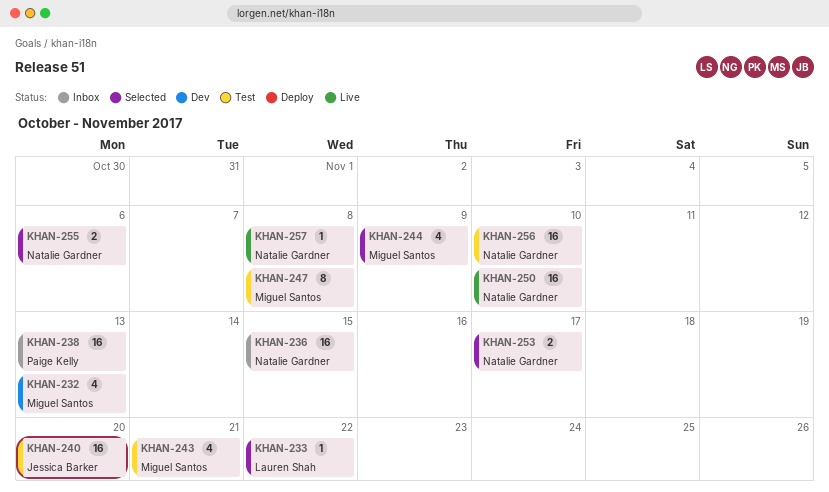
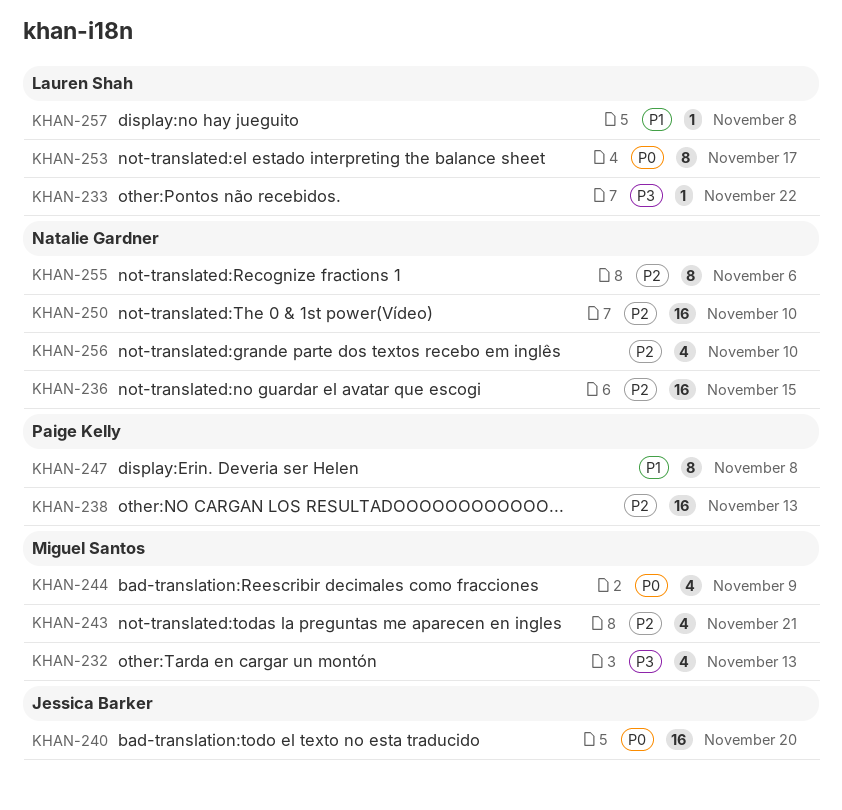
KHAN-247, owner: Miguel Santos -> Paige Kelly
KHAN-253, owner: Natalie Gardner -> Lauren Shah
KHAN-253, estimate: 2 -> 8
KHAN-255, estimate: 2 -> 8
KHAN-256, estimate: 16 -> 4
KHAN-257, owner: Natalie Gardner -> Lauren Shah

